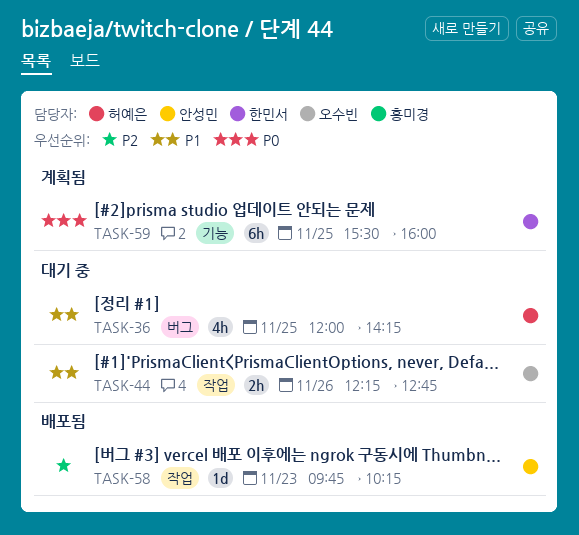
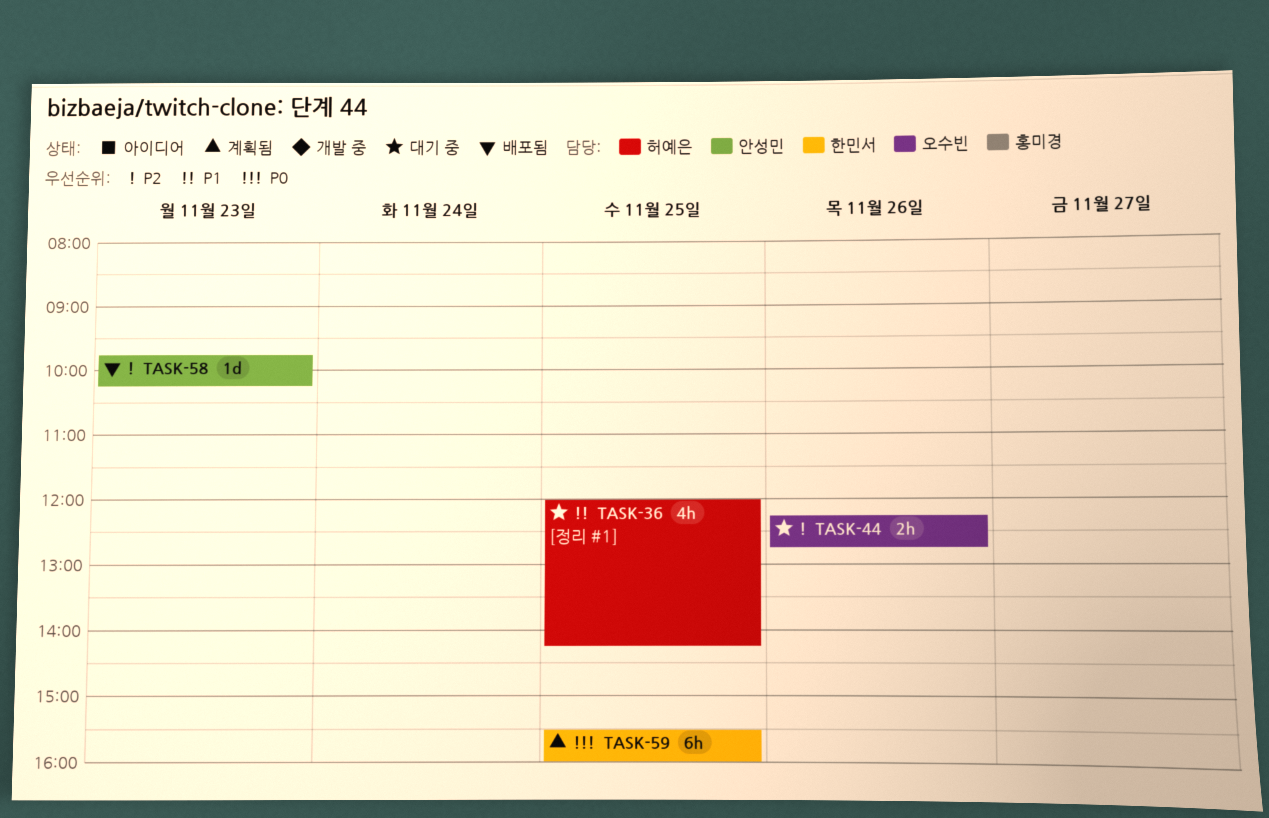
TASK-44, priority: P1 -> P2

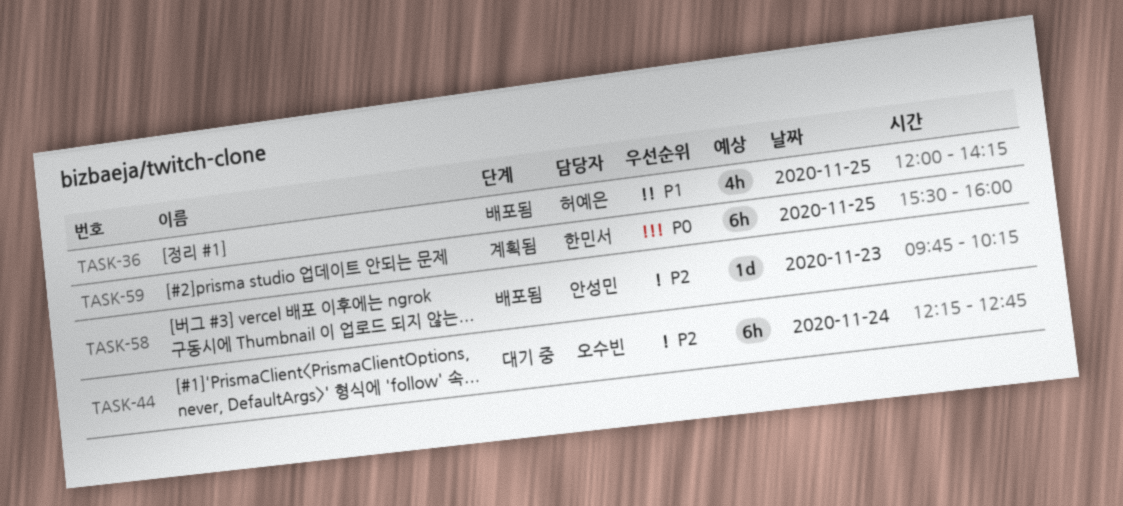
TASK-36, status: 대기 중 -> 배포됨
TASK-44, estimate: 2h -> 6h
TASK-44, day: Nov 26 -> Nov 24

